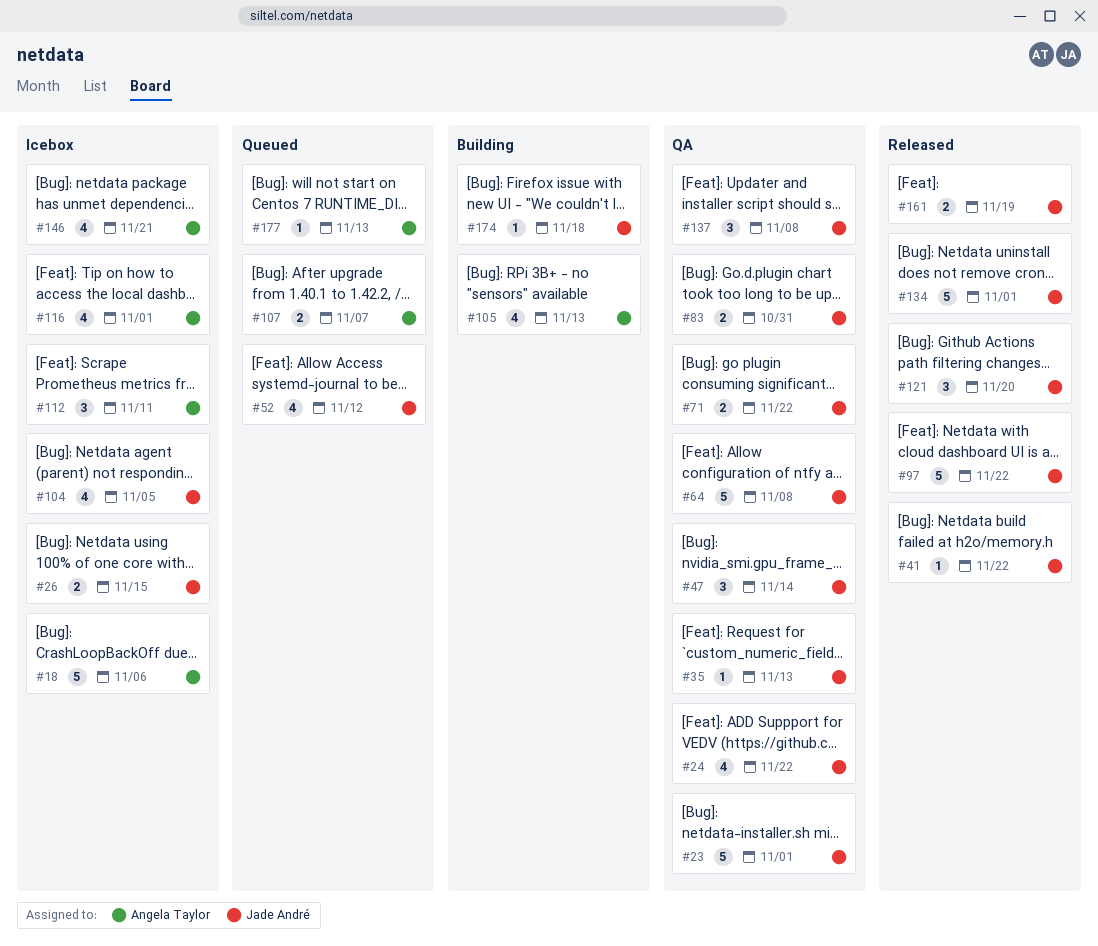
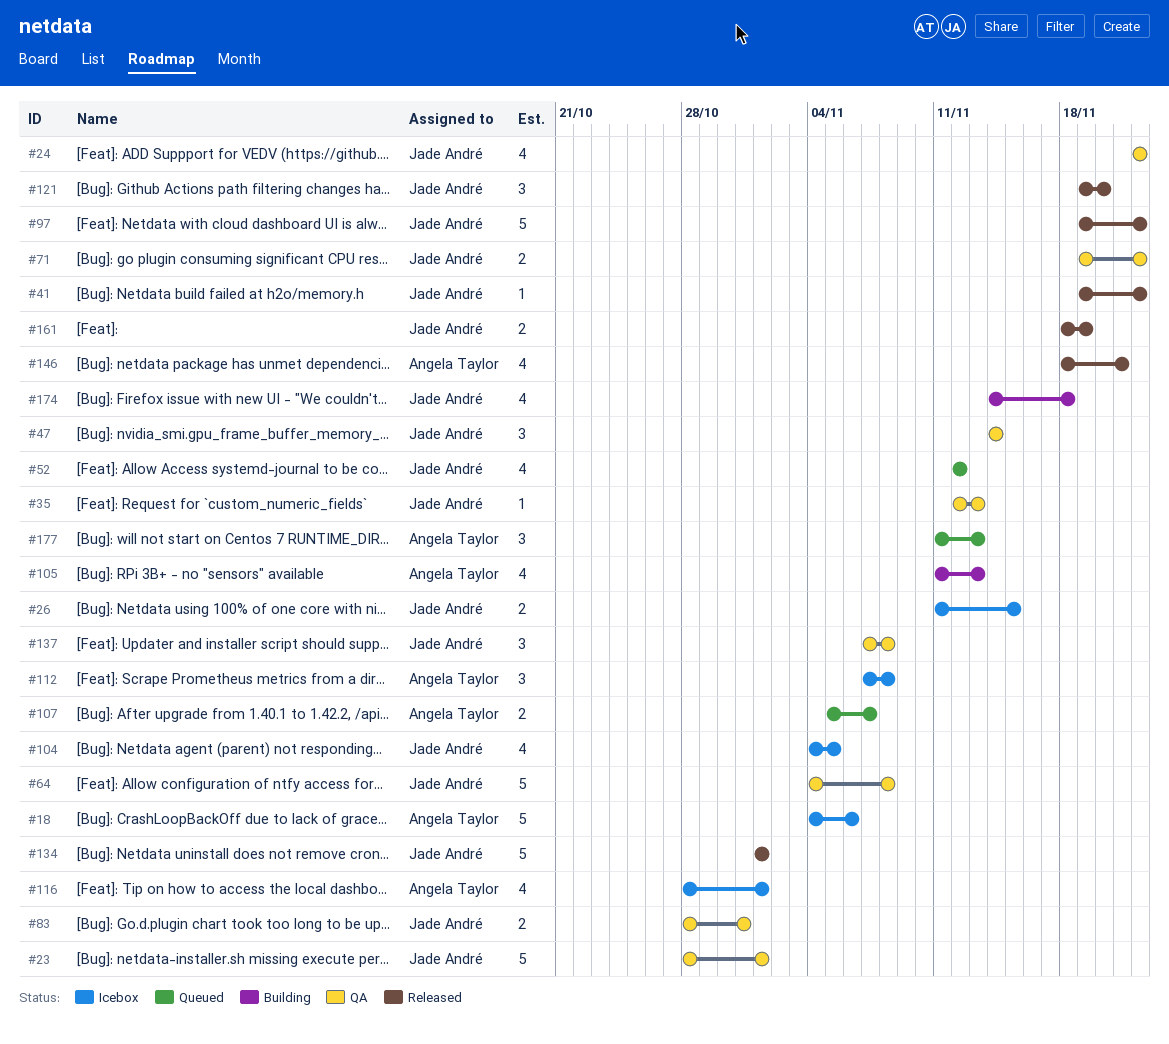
#112, due: Nov 11 -> Nov 8
#146, status: Icebox -> Released
#174, estimate: 1 -> 4
#177, estimate: 1 -> 3

